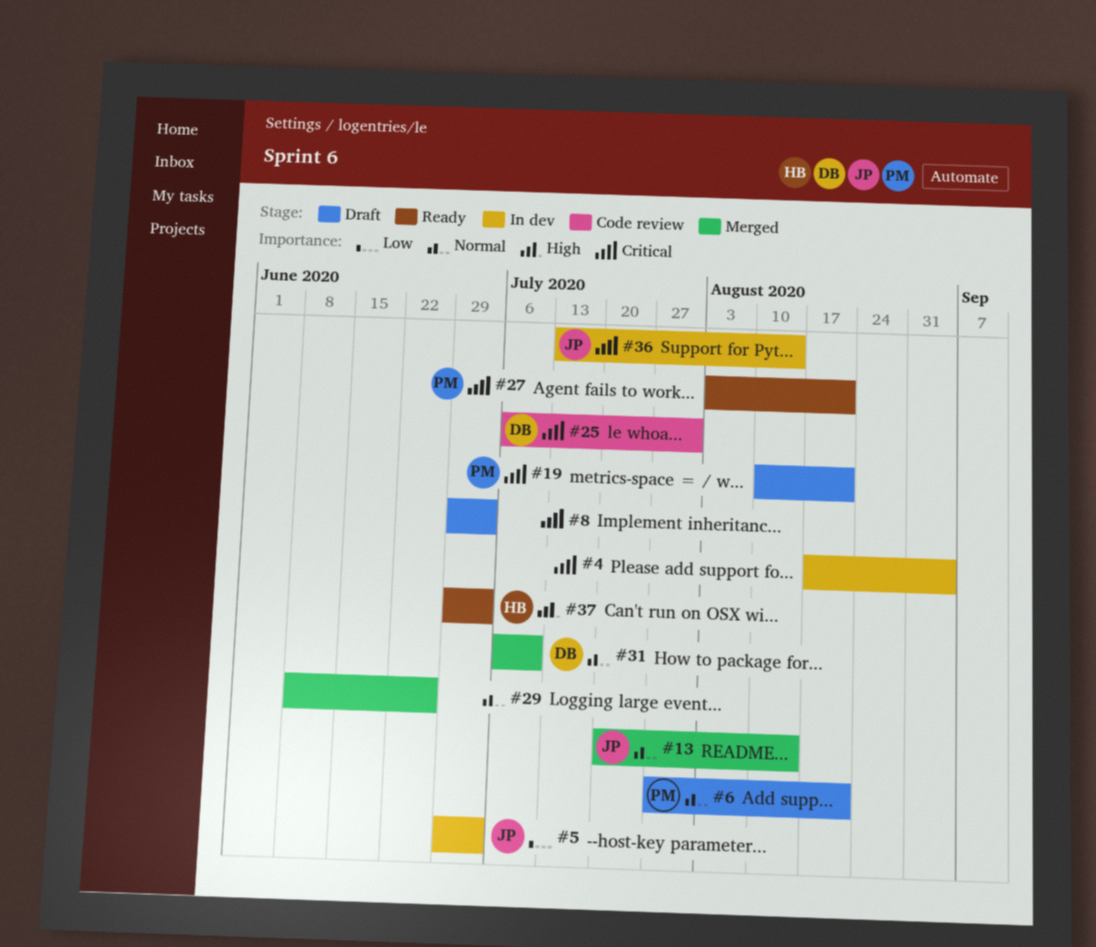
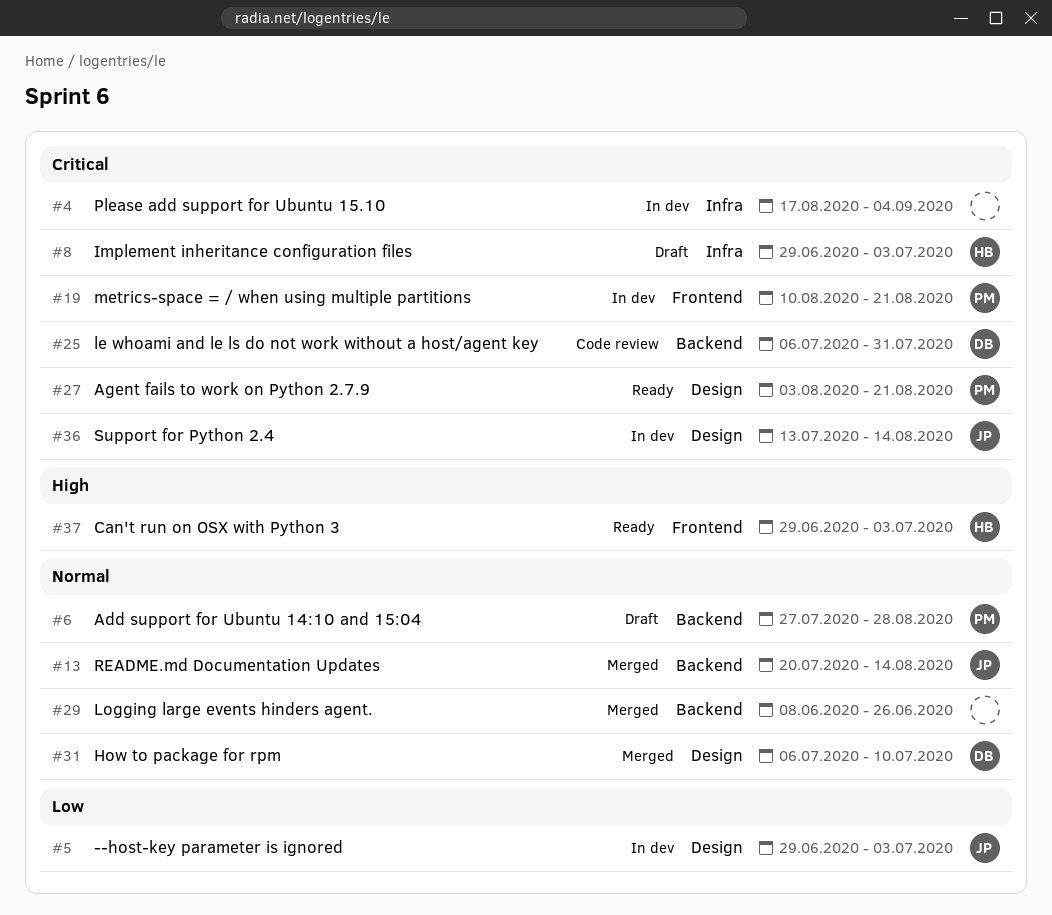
#6, due: Aug 21 -> Aug 28
#8, owner: none -> HB
#19, status: Draft -> In dev

